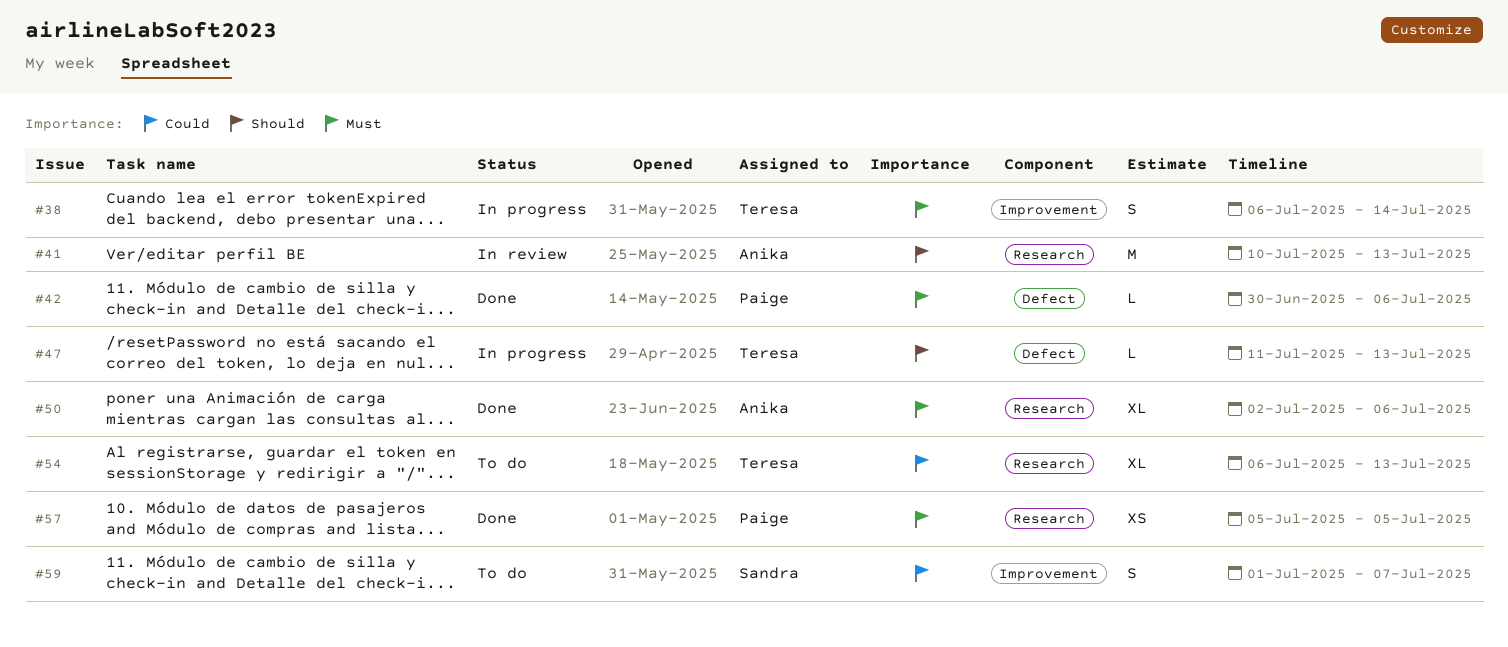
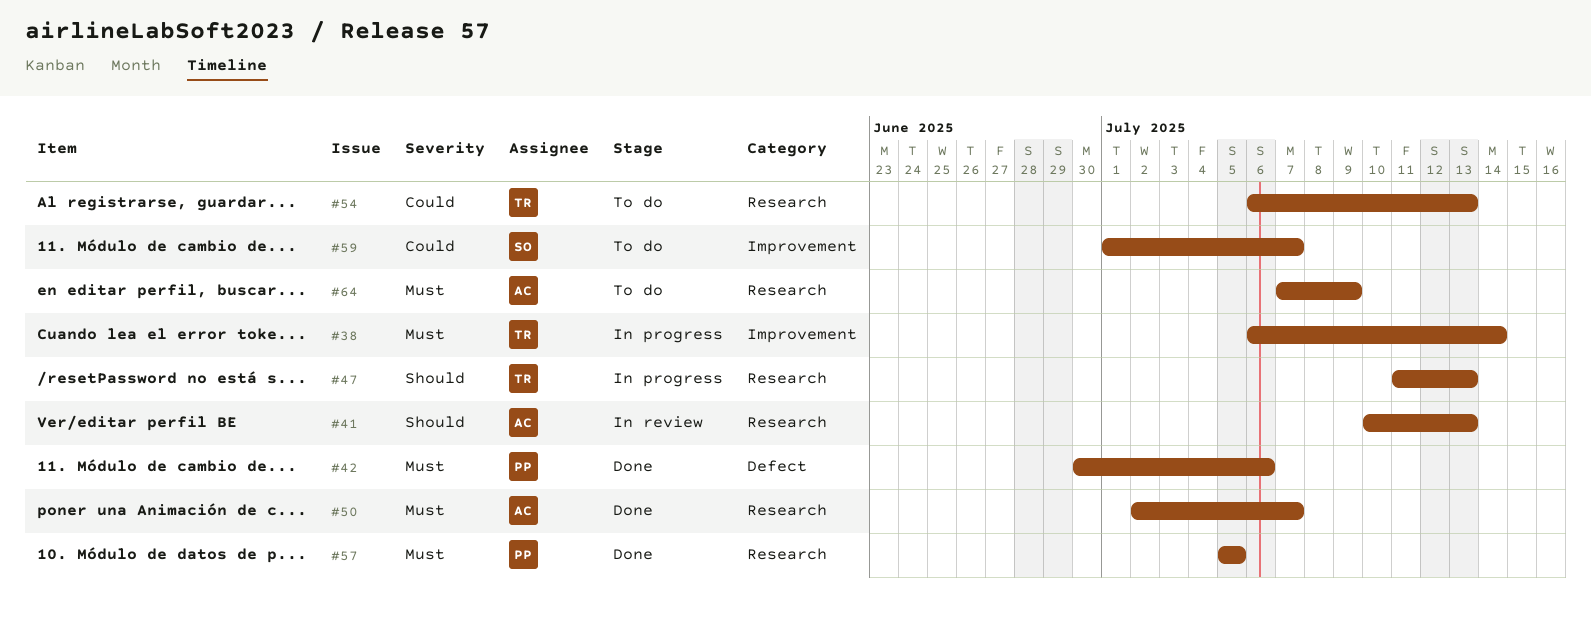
#47, label: Defect -> Research
#50, due: Jul 6 -> Jul 7
#64: none -> present

